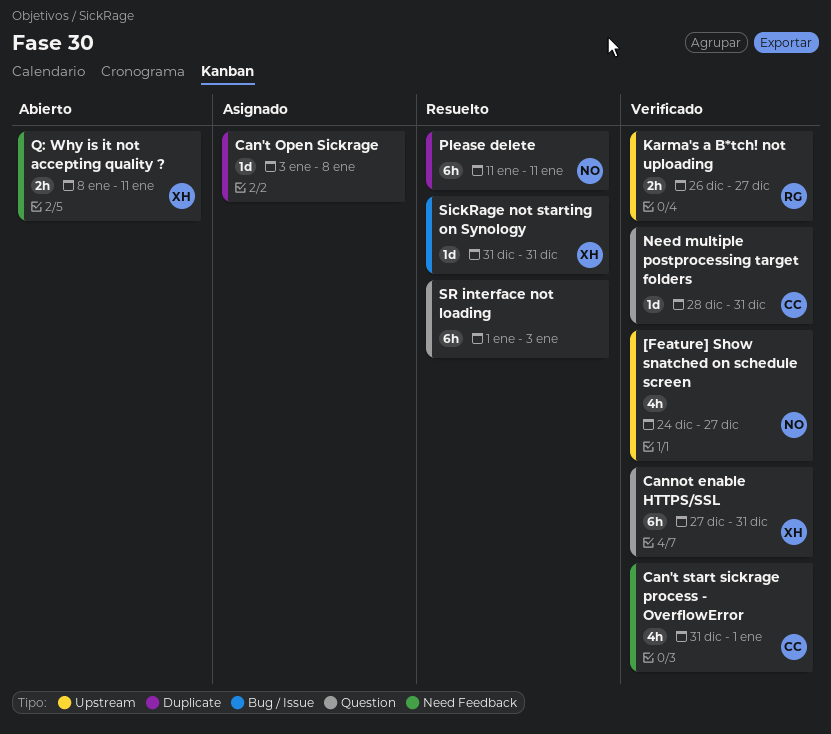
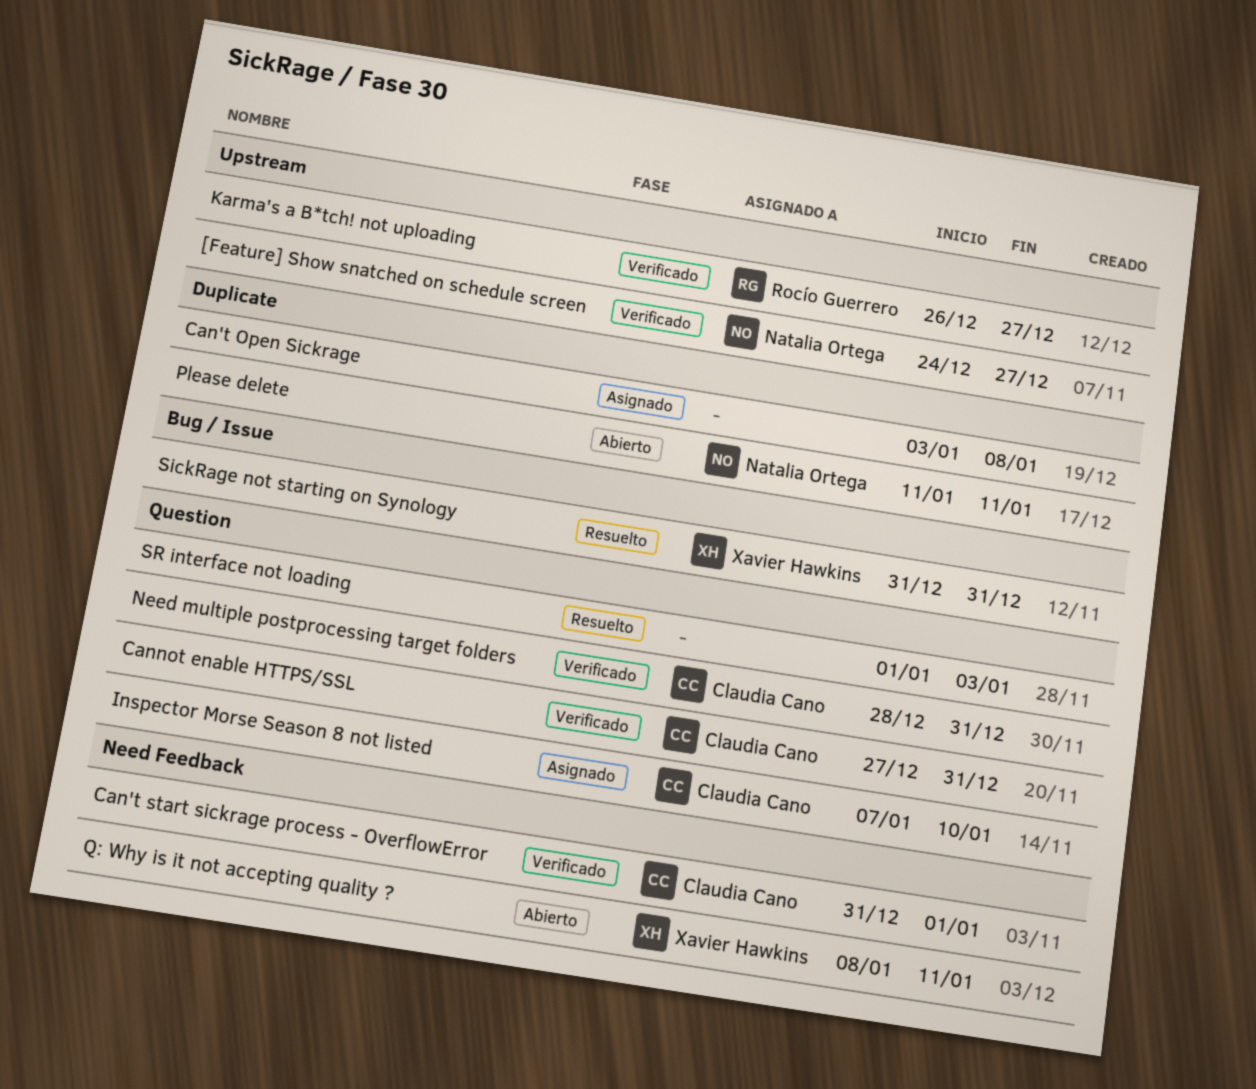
Cannot enable HTTPS/SSL, owner: Xavier Hawkins -> Claudia Cano
Inspector Morse Season 8 not listed: none -> present
Please delete, status: Resuelto -> Abierto

